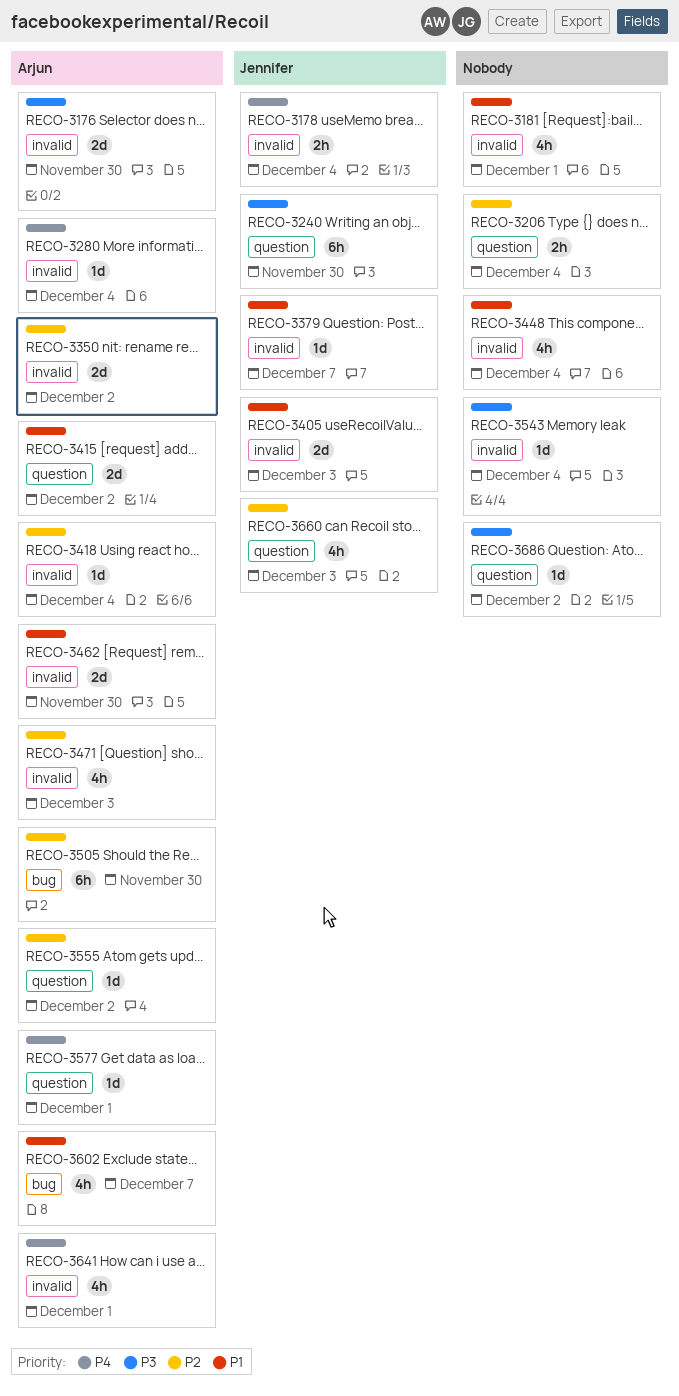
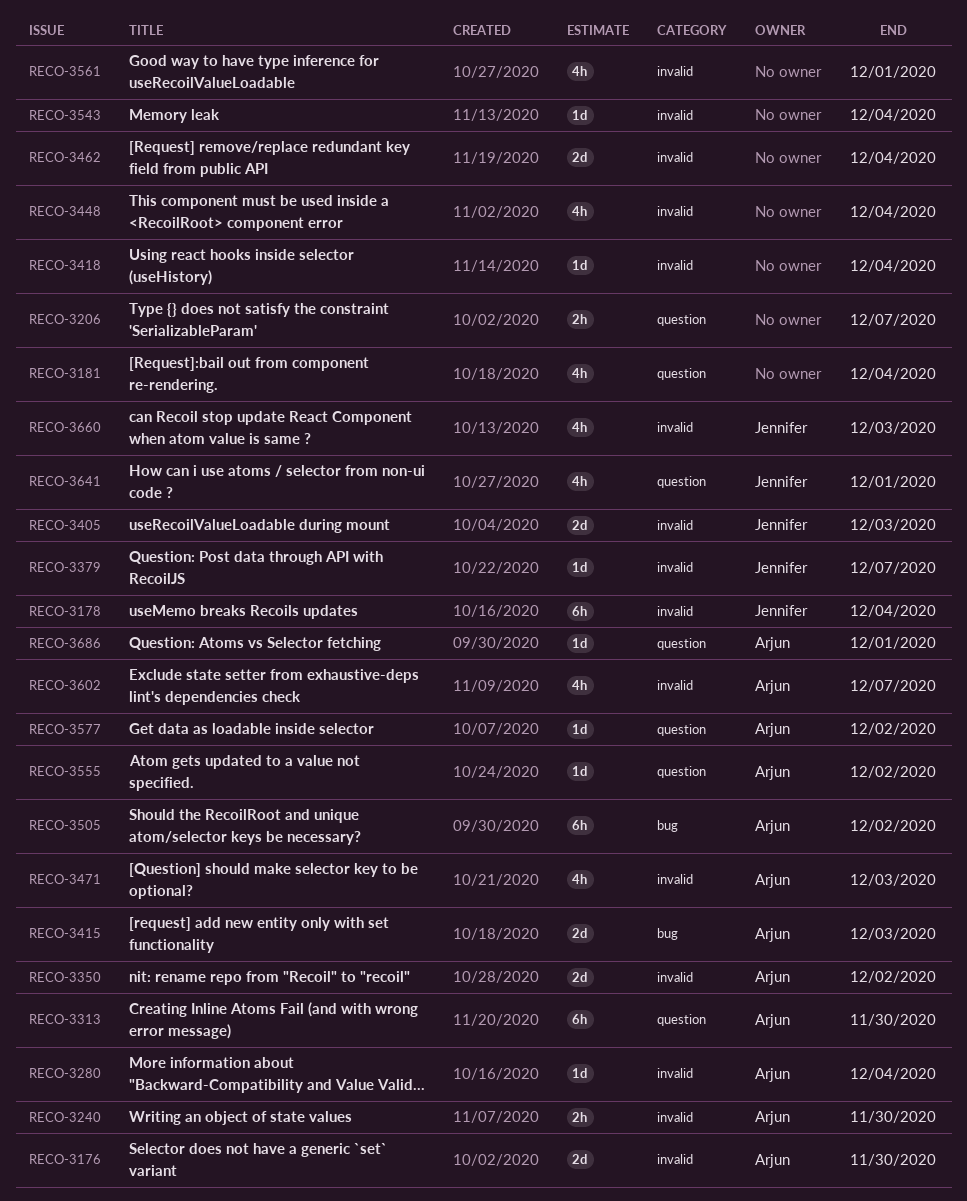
RECO-3178, estimate: 2h -> 6h
RECO-3181, label: invalid -> question
RECO-3181, due: Dec 1 -> Dec 4
RECO-3206, due: Dec 4 -> Dec 7
RECO-3240, owner: Jennifer -> Arjun
RECO-3240, label: question -> invalid
RECO-3240, estimate: 6h -> 2h
RECO-3313: none -> present
RECO-3415, label: question -> bug
RECO-3415, due: Dec 2 -> Dec 3
RECO-3418, owner: Arjun -> none
RECO-3462, owner: Arjun -> none
RECO-3462, due: Nov 30 -> Dec 4
RECO-3505, due: Nov 30 -> Dec 2
RECO-3561: none -> present
RECO-3577, due: Dec 1 -> Dec 2
RECO-3602, label: bug -> invalid
RECO-3641, owner: Arjun -> Jennifer
RECO-3641, label: invalid -> question
RECO-3660, label: question -> invalid
RECO-3686, owner: none -> Arjun
RECO-3686, due: Dec 2 -> Dec 1

